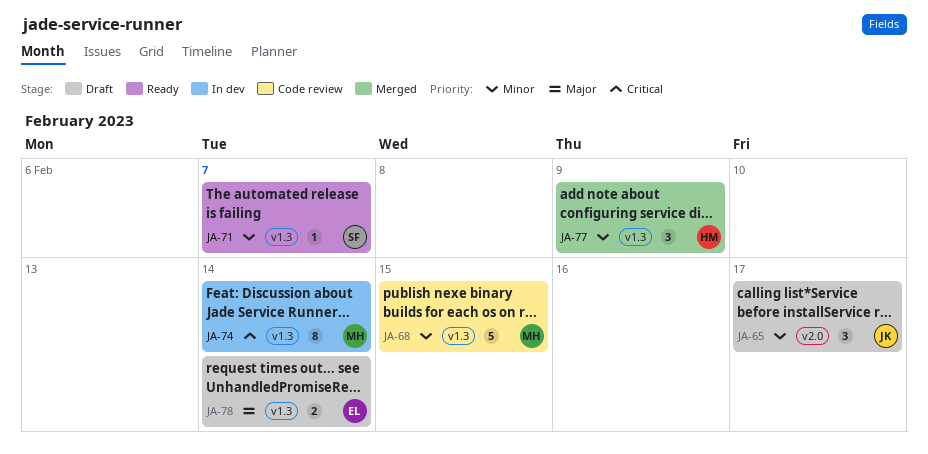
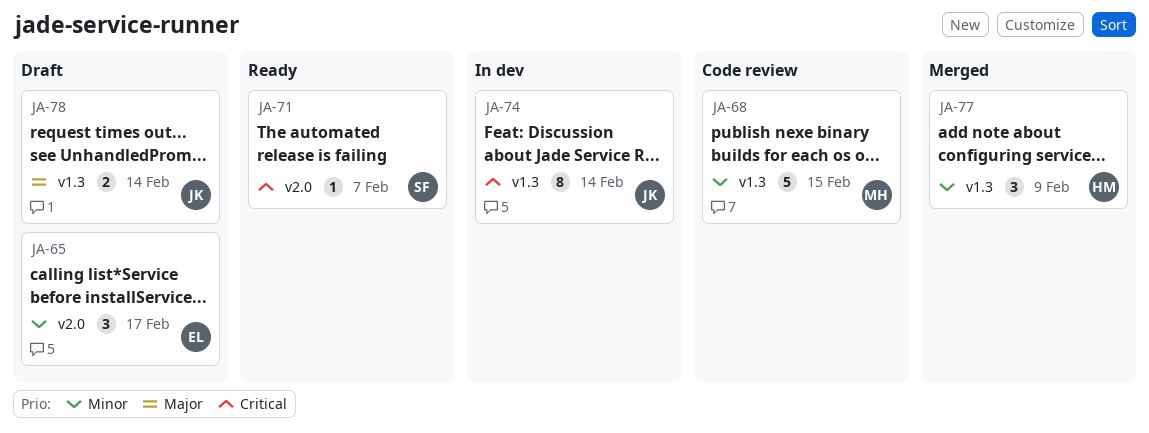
JA-65, owner: JK -> EL
JA-71, priority: Minor -> Critical
JA-71, label: v1.3 -> v2.0
JA-74, owner: MH -> JK
JA-78, owner: EL -> JK

